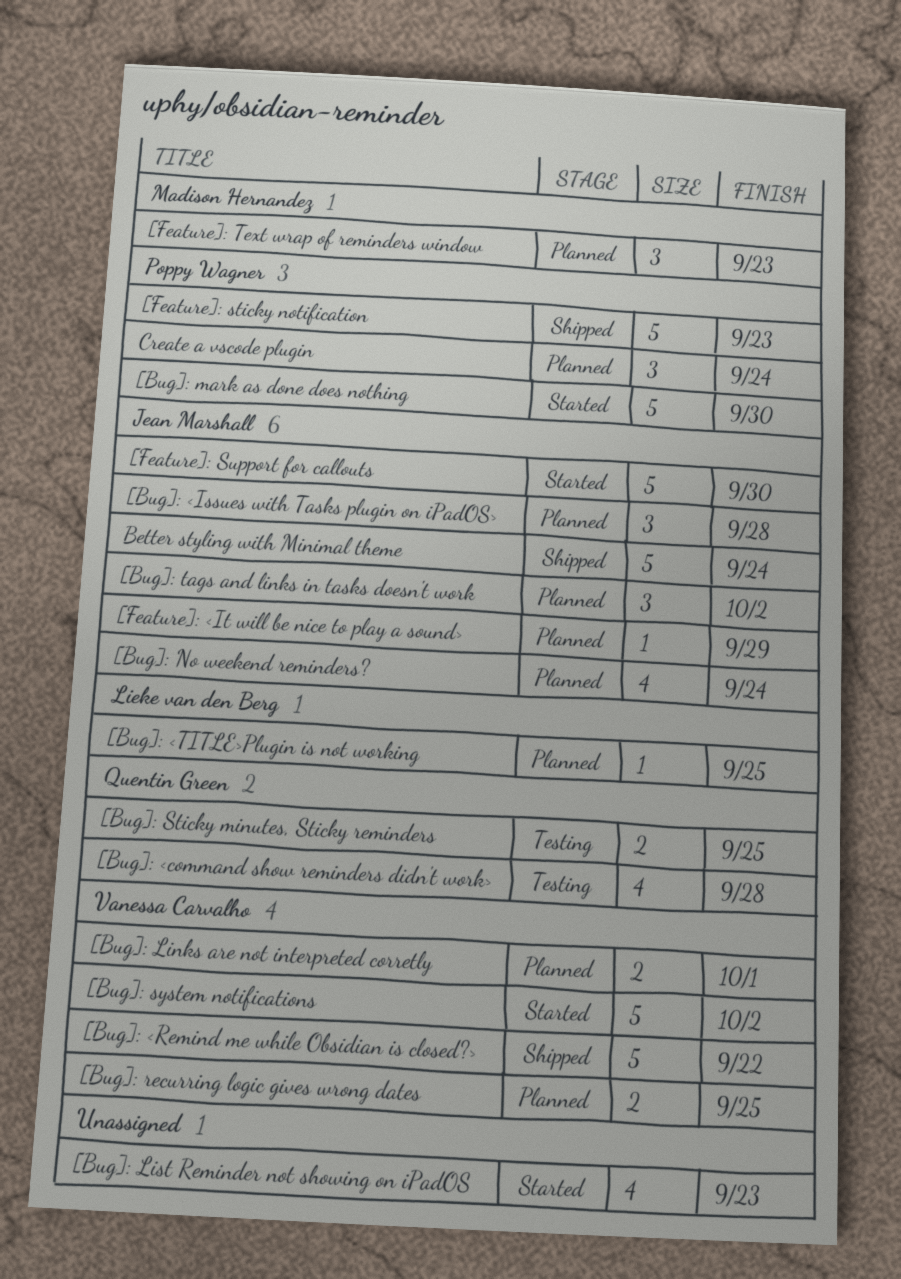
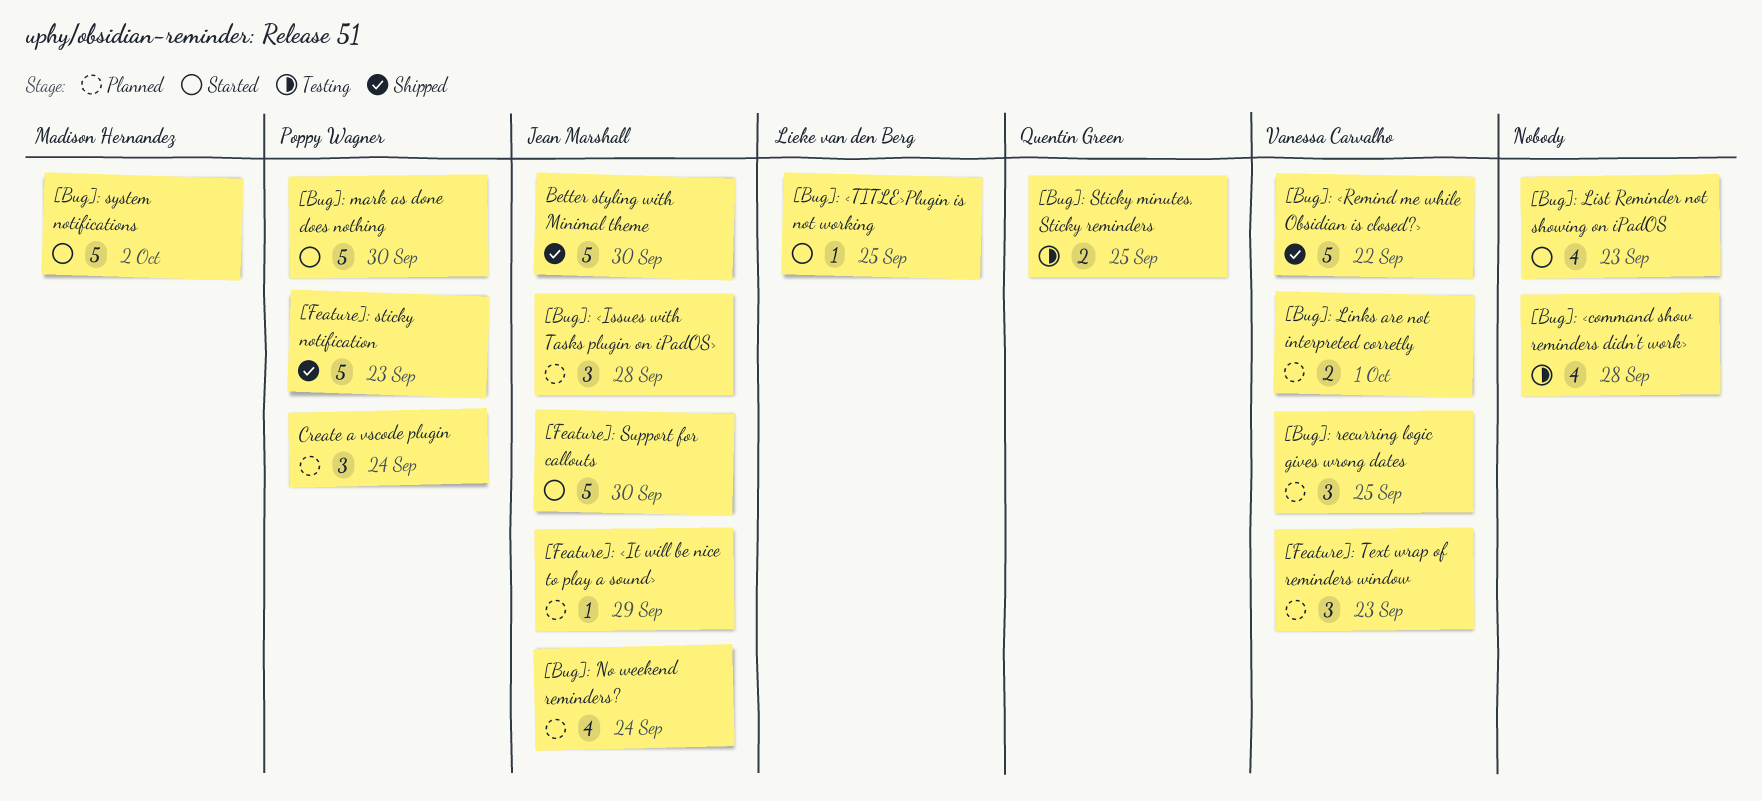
[Bug]: <command show reminders didn't work>, owner: Quentin Green -> none
[Bug]: <TITLE>Plugin is not working, status: Planned -> Started
[Bug]: recurring logic gives wrong dates, estimate: 2 -> 3
[Bug]: system notifications, owner: Vanessa Carvalho -> Madison Hernandez
[Bug]: tags and links in tasks doesn't work: present -> none
[Feature]: Text wrap of reminders window, owner: Madison Hernandez -> Vanessa Carvalho
Better styling with Minimal theme, due: Sep 24 -> Sep 30

